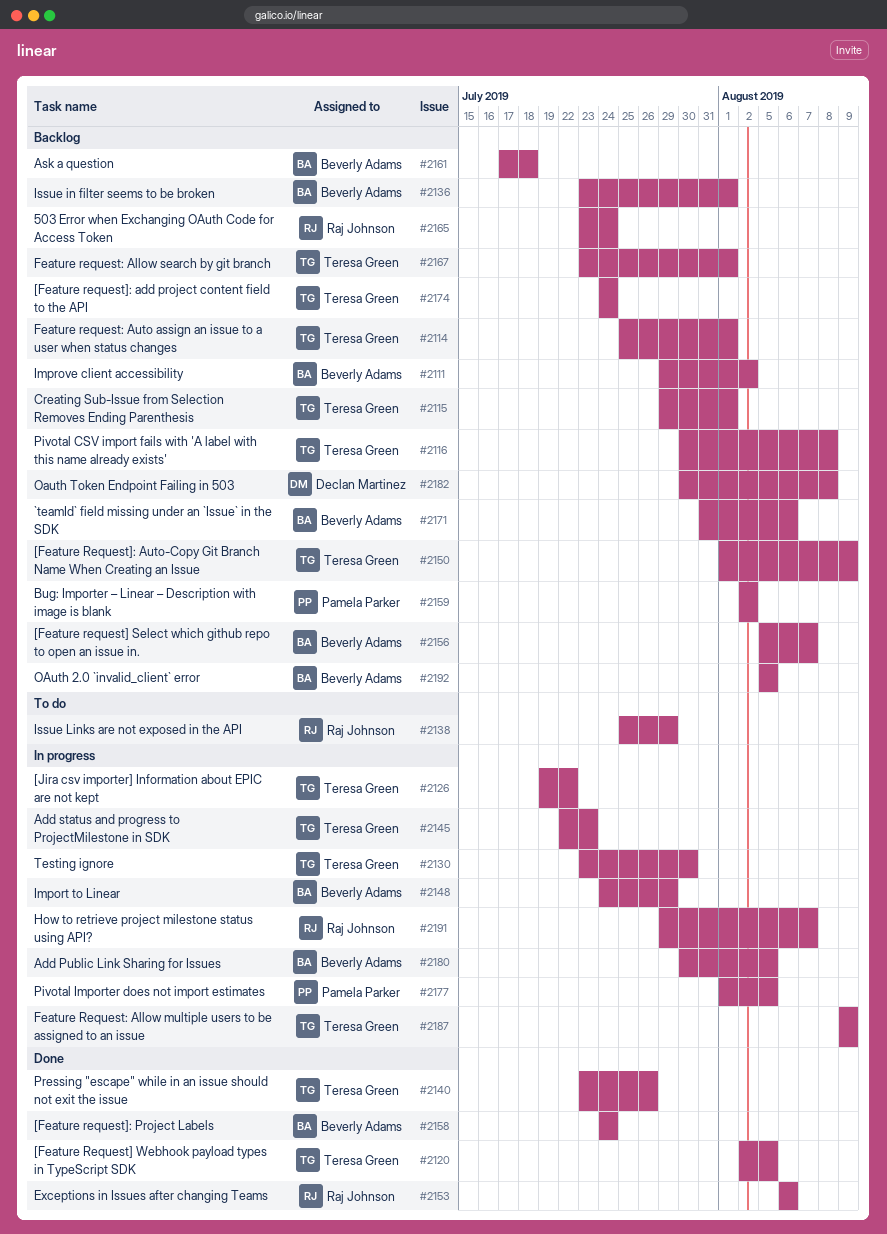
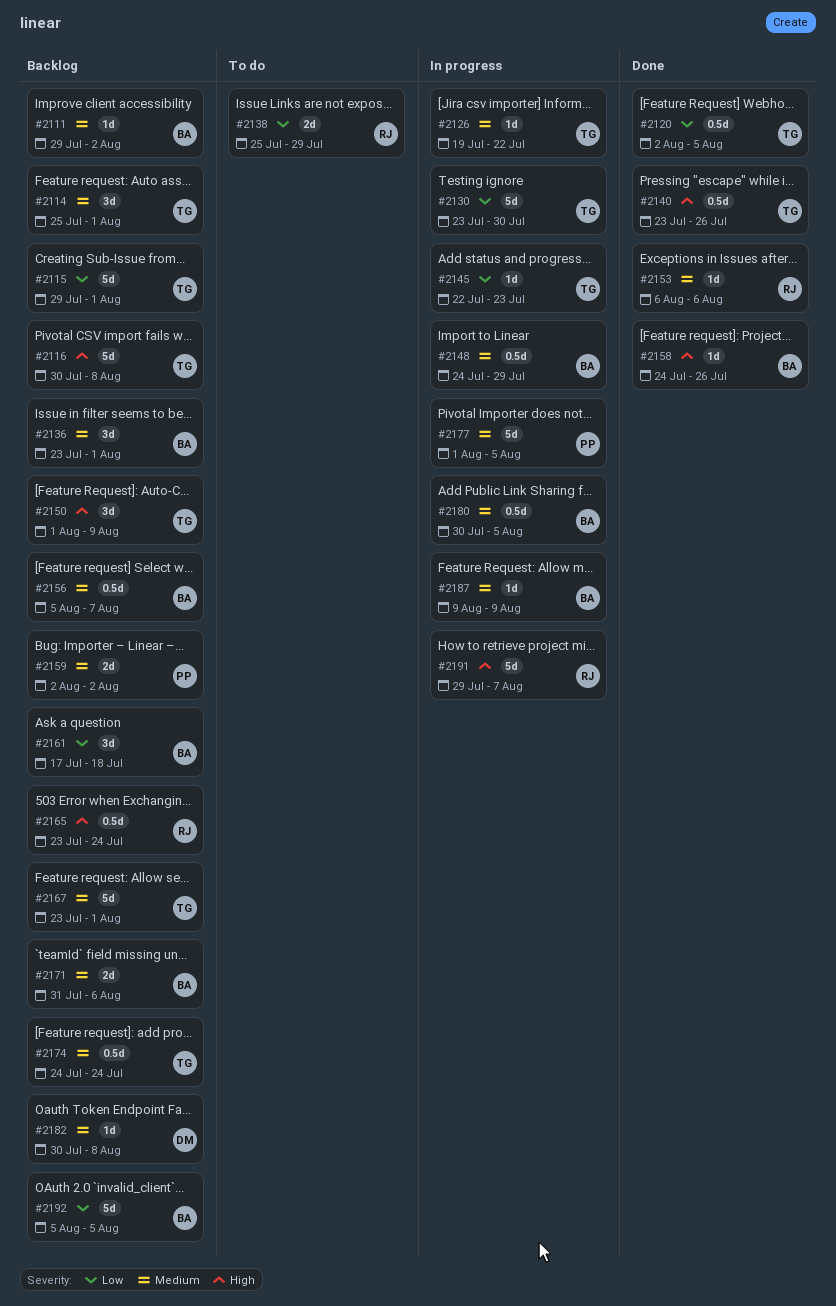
#2158, due: Jul 24 -> Jul 26
#2187, owner: Teresa Green -> Beverly Adams

